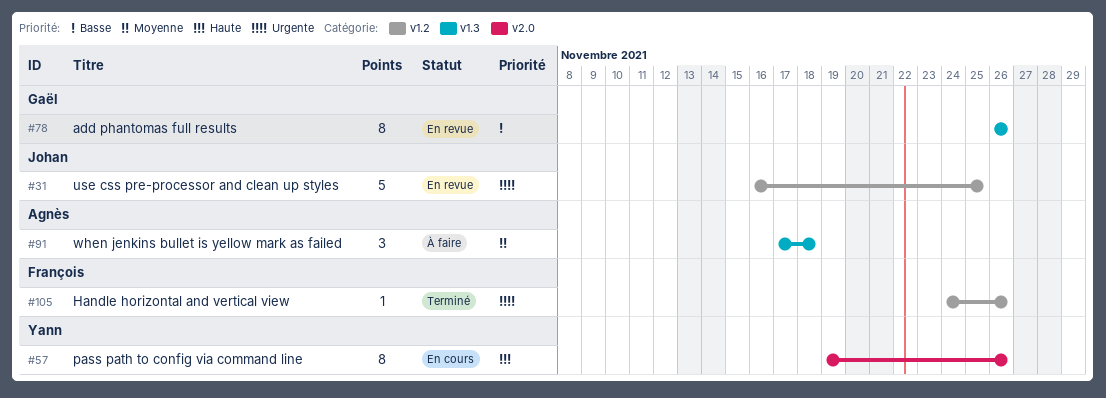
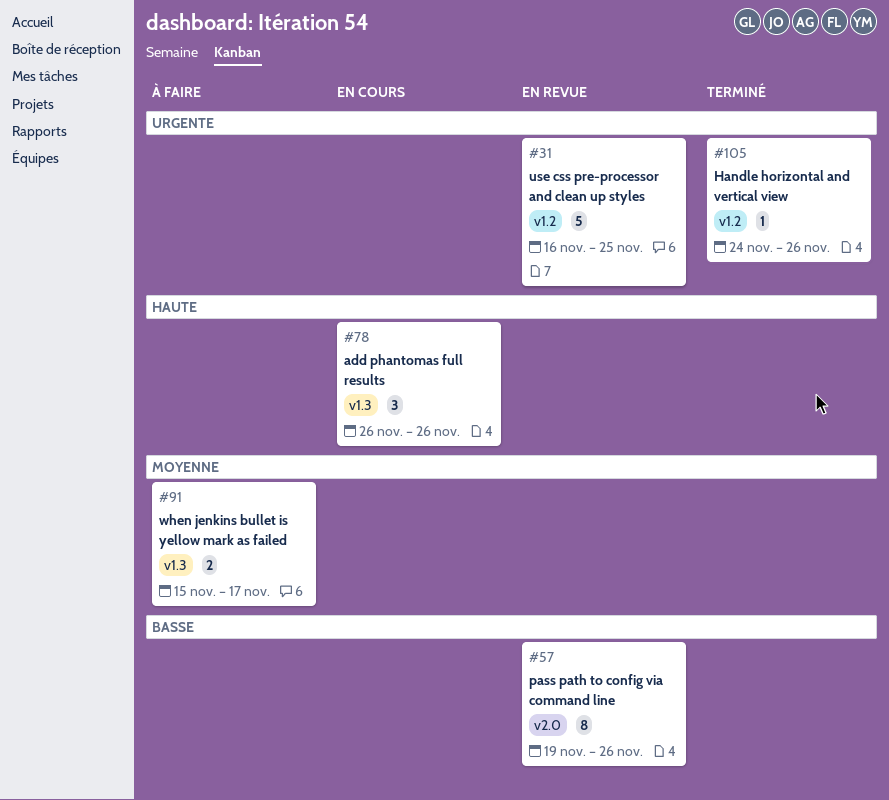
#57, status: En cours -> En revue
#57, priority: Haute -> Basse
#78, status: En revue -> En cours
#78, priority: Basse -> Haute
#78, estimate: 8 -> 3
#91, estimate: 3 -> 2
#91, start: Nov 17 -> Nov 15
#91, due: Nov 18 -> Nov 17

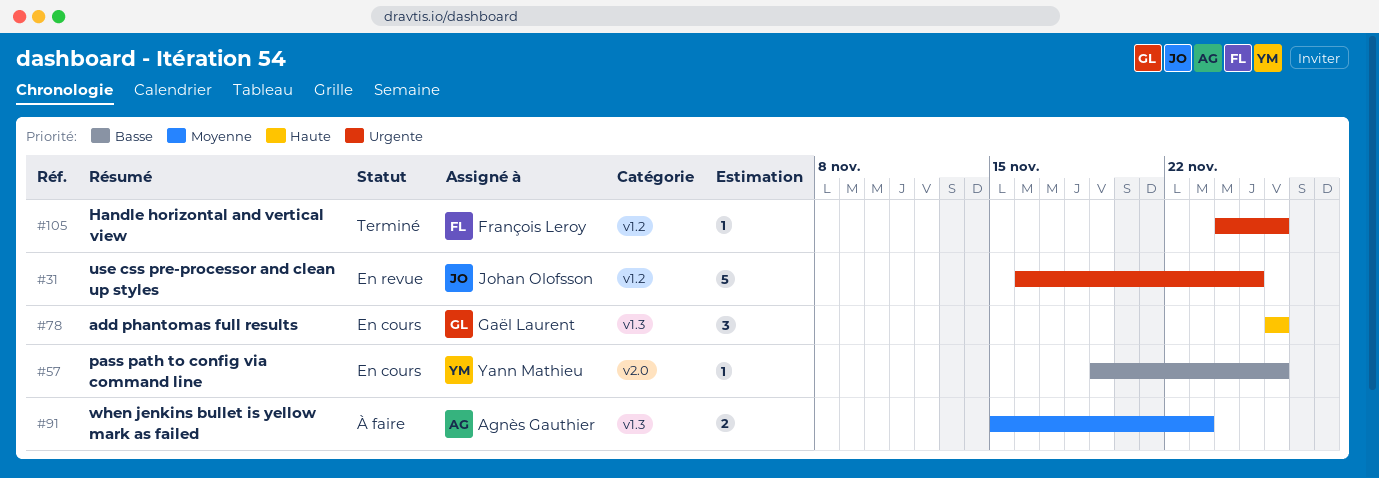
#57, status: En revue -> En cours
#57, estimate: 8 -> 1
#91, due: Nov 17 -> Nov 23

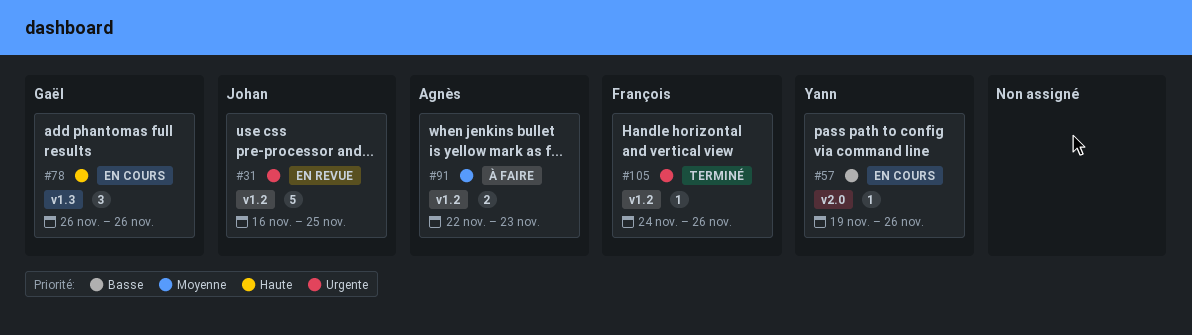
#91, label: v1.3 -> v1.2
#91, start: Nov 15 -> Nov 22

